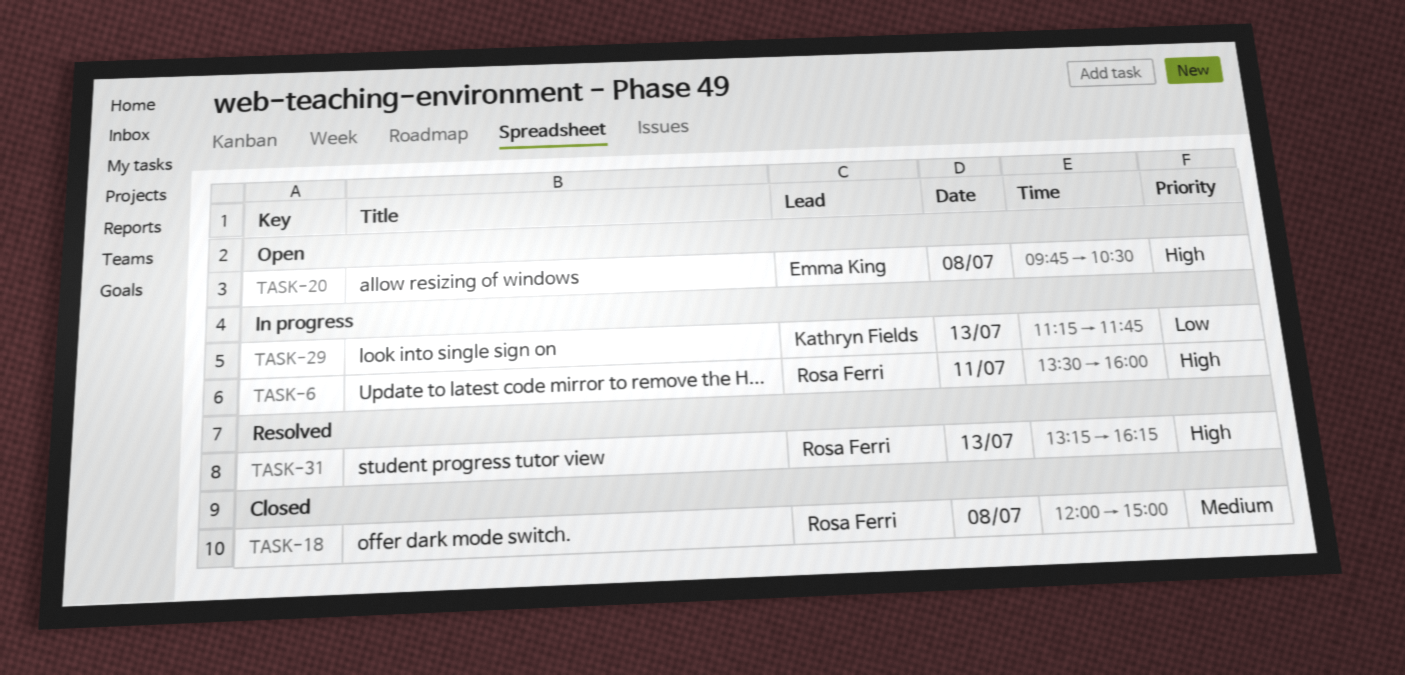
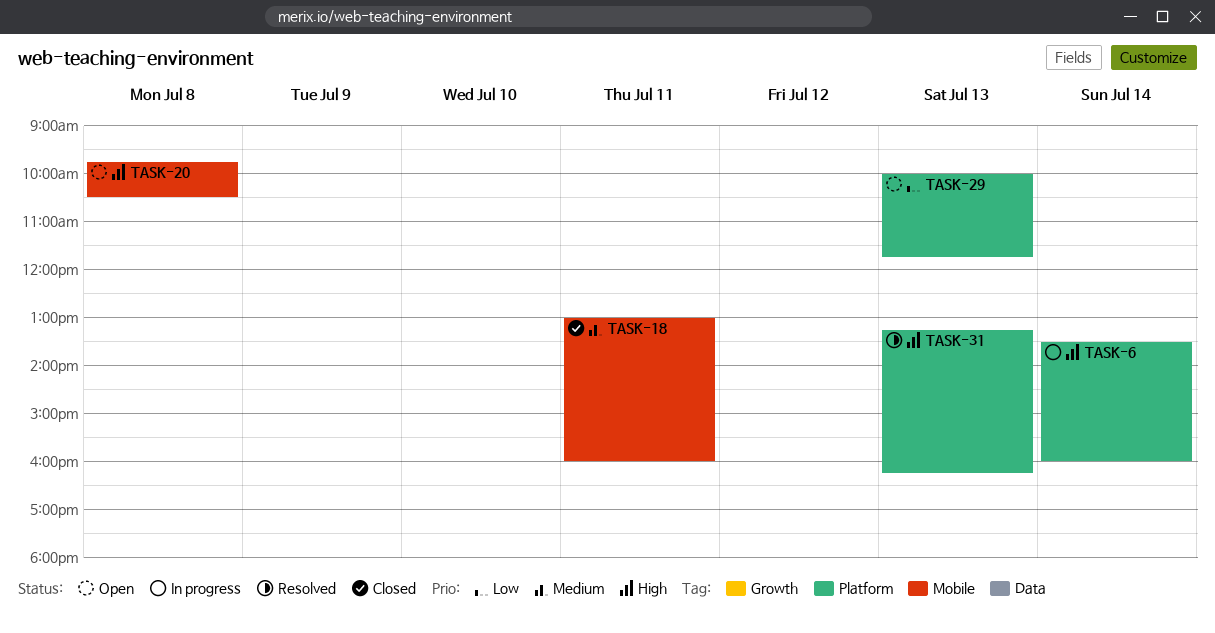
TASK-6, day: Jul 11 -> Jul 14
TASK-18, day: Jul 8 -> Jul 11
TASK-18, begins: 12:00 -> 13:00
TASK-18, ends: 15:00 -> 16:00
TASK-29, status: In progress -> Open
TASK-29, begins: 11:15 -> 10:00

